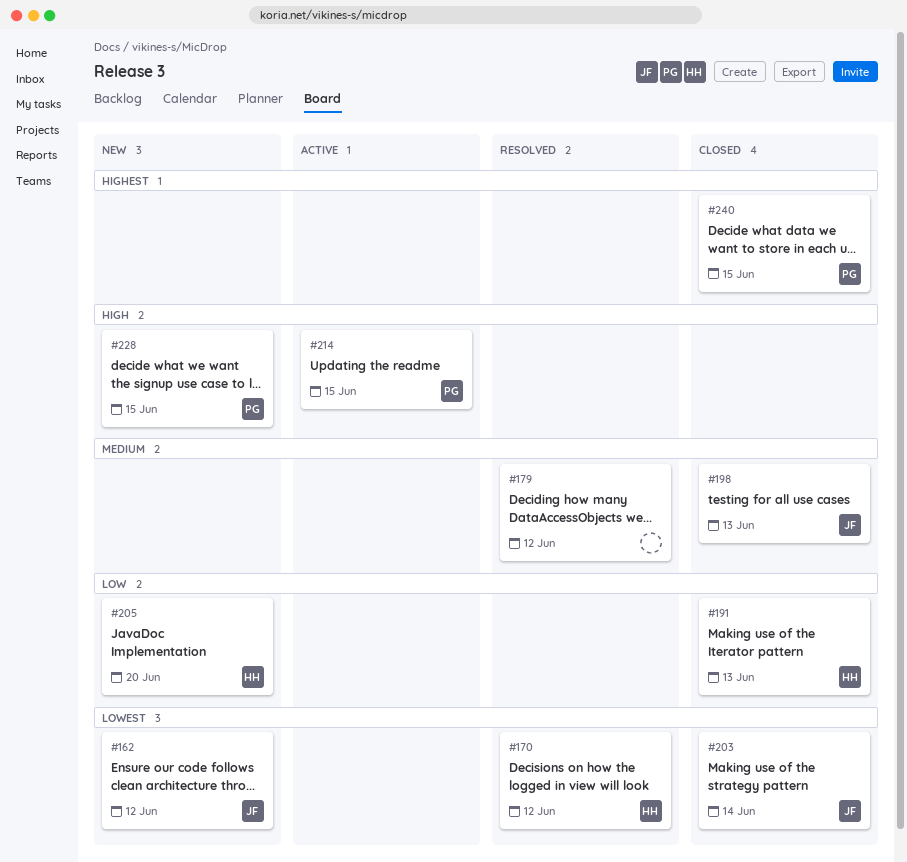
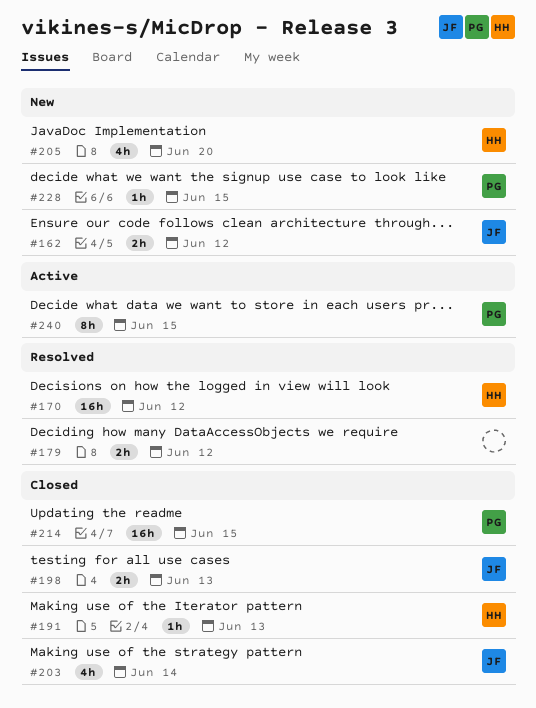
#214, status: Active -> Closed
#240, status: Closed -> Active

